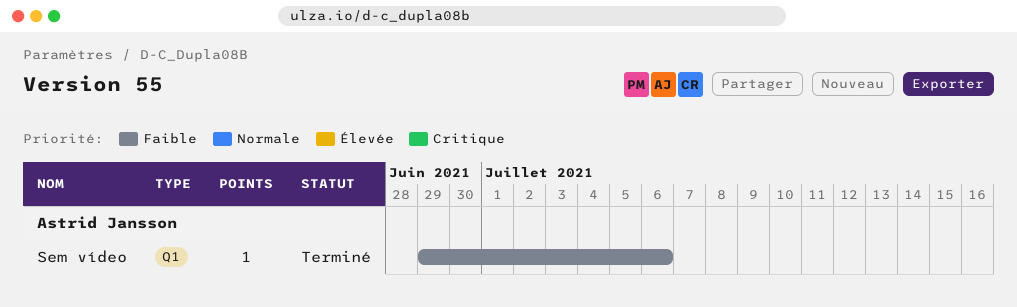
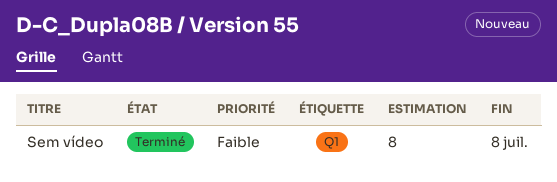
Sem vídeo, estimate: 1 -> 8
Sem vídeo, due: Jul 6 -> Jul 8

